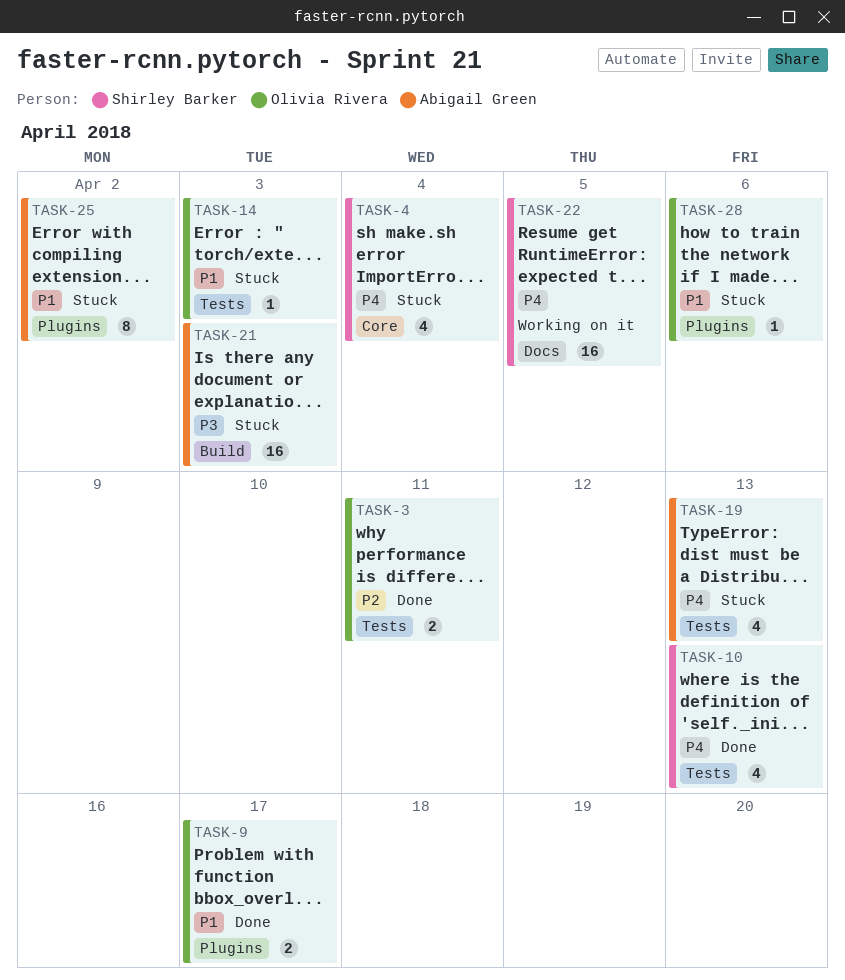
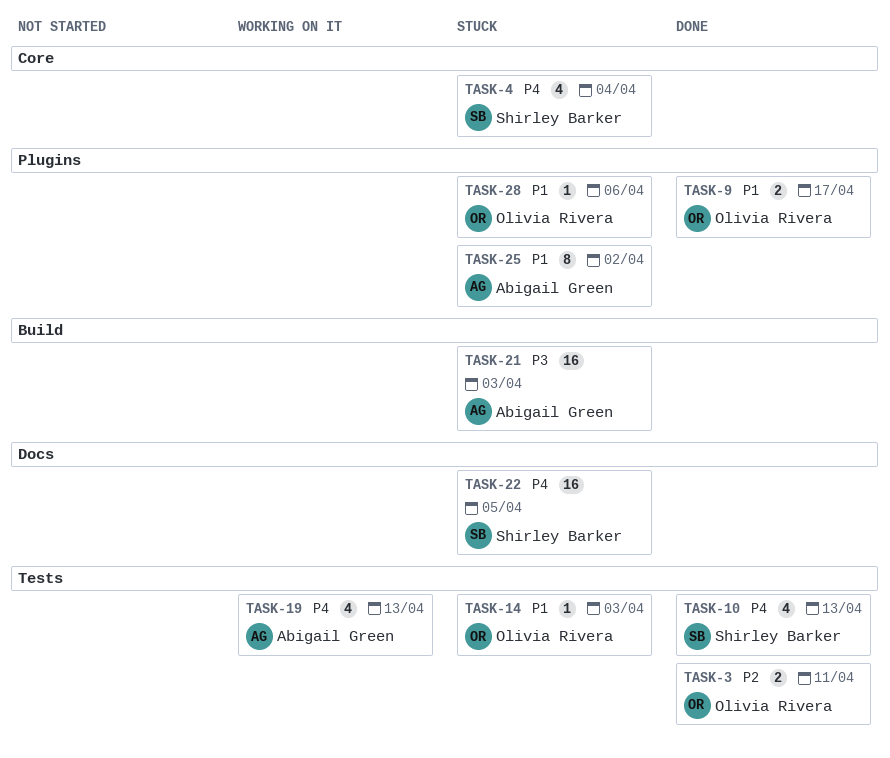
TASK-19, status: Stuck -> Working on it
TASK-22, status: Working on it -> Stuck

